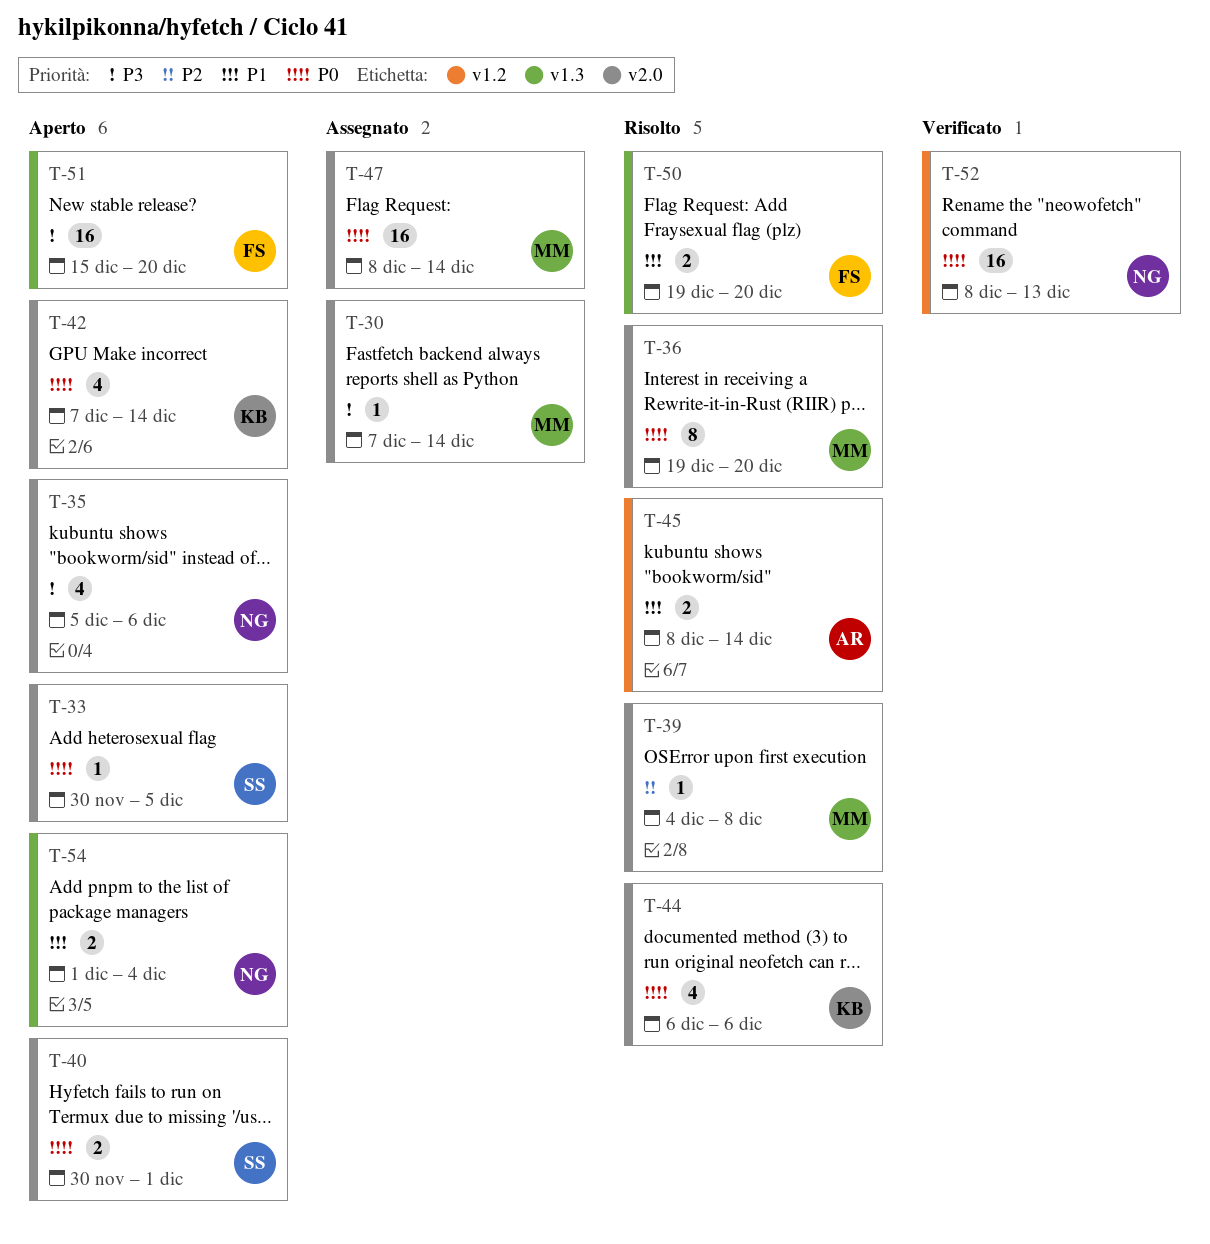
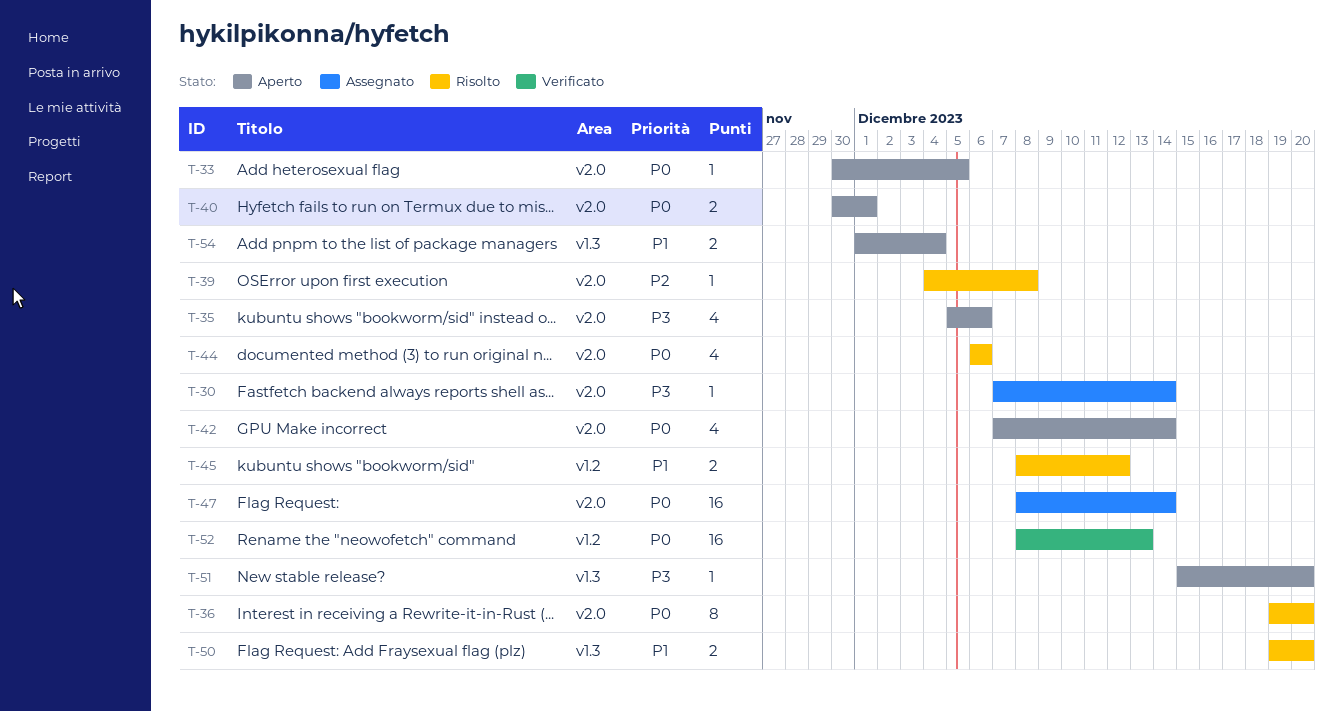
T-45, due: Dec 14 -> Dec 12
T-51, estimate: 16 -> 1

